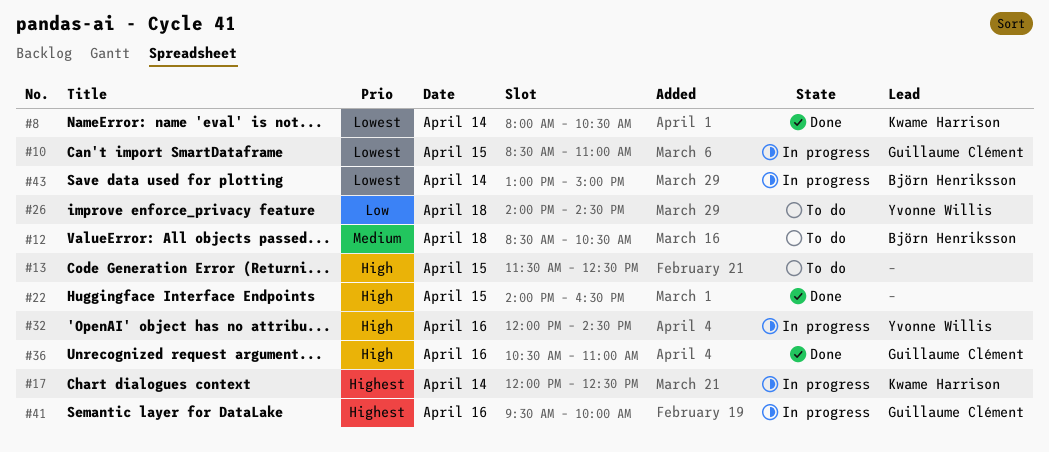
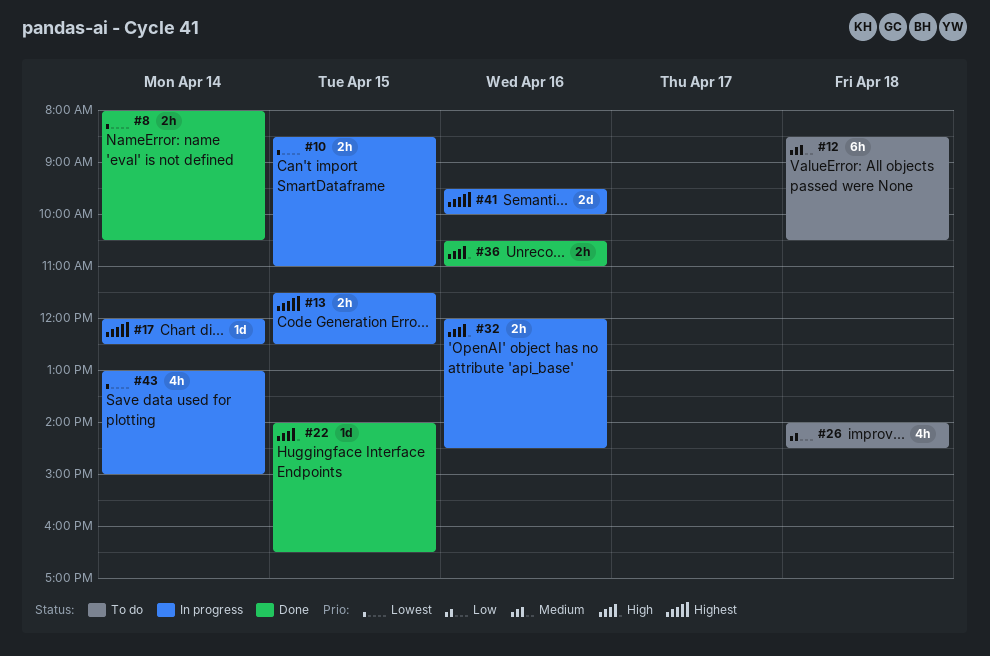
#13, status: To do -> In progress
#13, priority: High -> Highest

